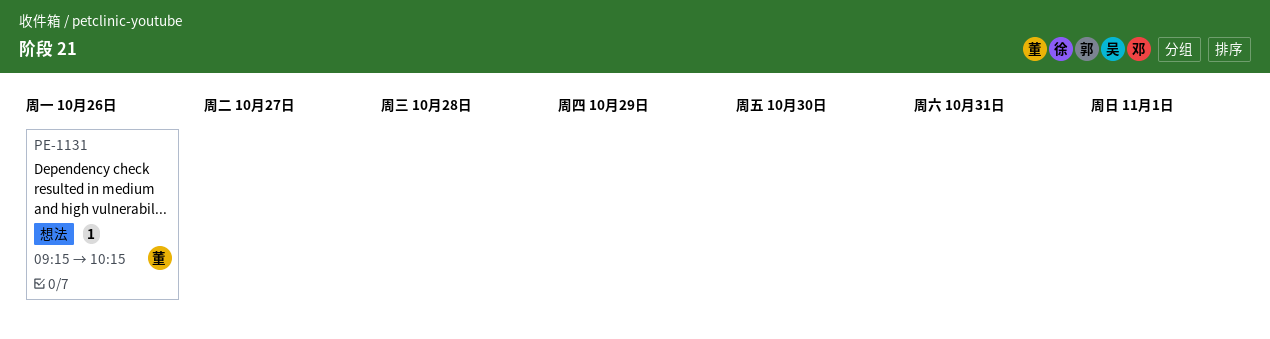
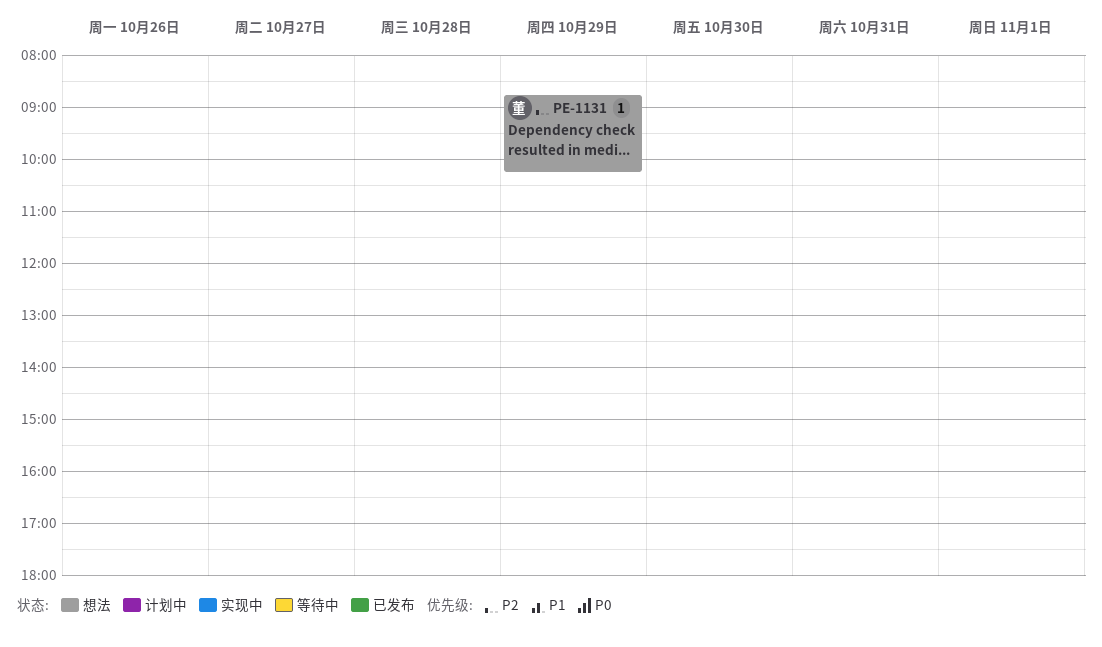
PE-1131, day: Oct 26 -> Oct 29
PE-1131, begins: 09:15 -> 08:45

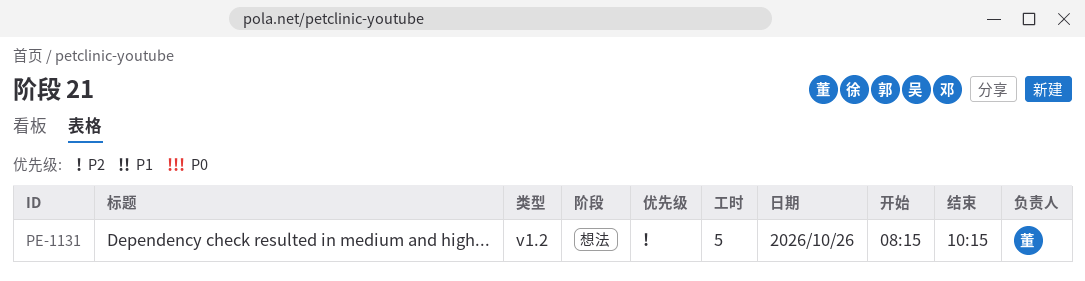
PE-1131, estimate: 1 -> 5
PE-1131, day: Oct 29 -> Oct 26
PE-1131, begins: 08:45 -> 08:15

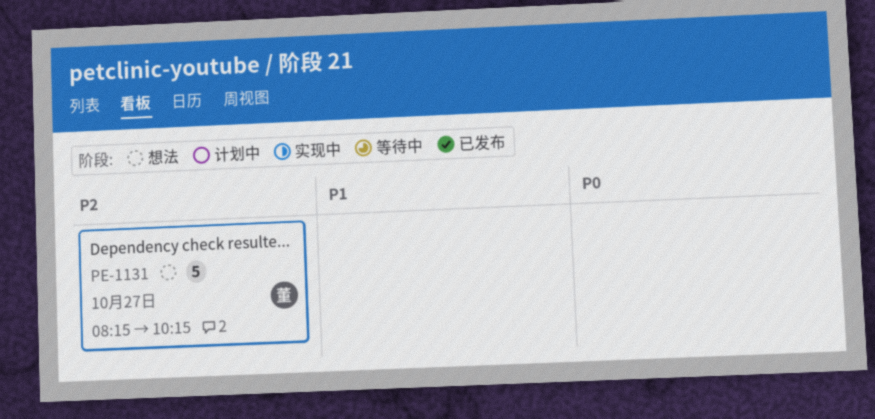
PE-1131, day: Oct 26 -> Oct 27

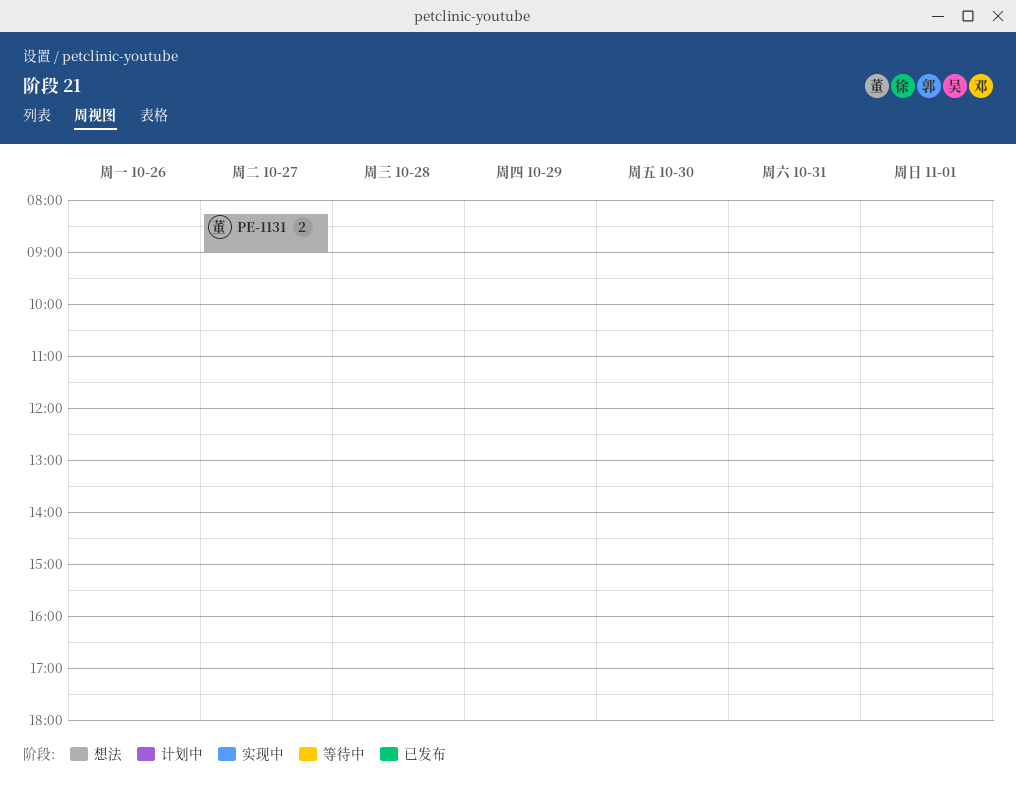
PE-1131, estimate: 5 -> 2
PE-1131, ends: 10:15 -> 09:00

